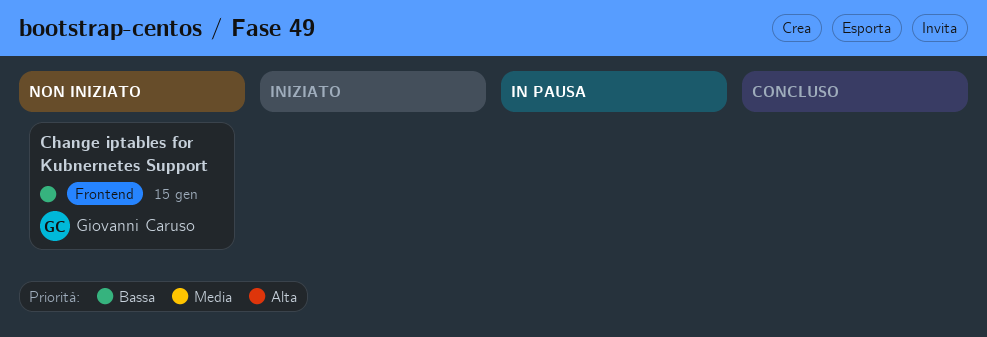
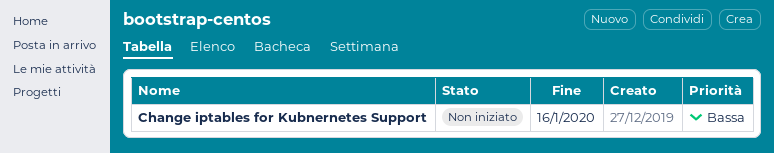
Change iptables for Kubnernetes Support, due: Jan 15 -> Jan 16

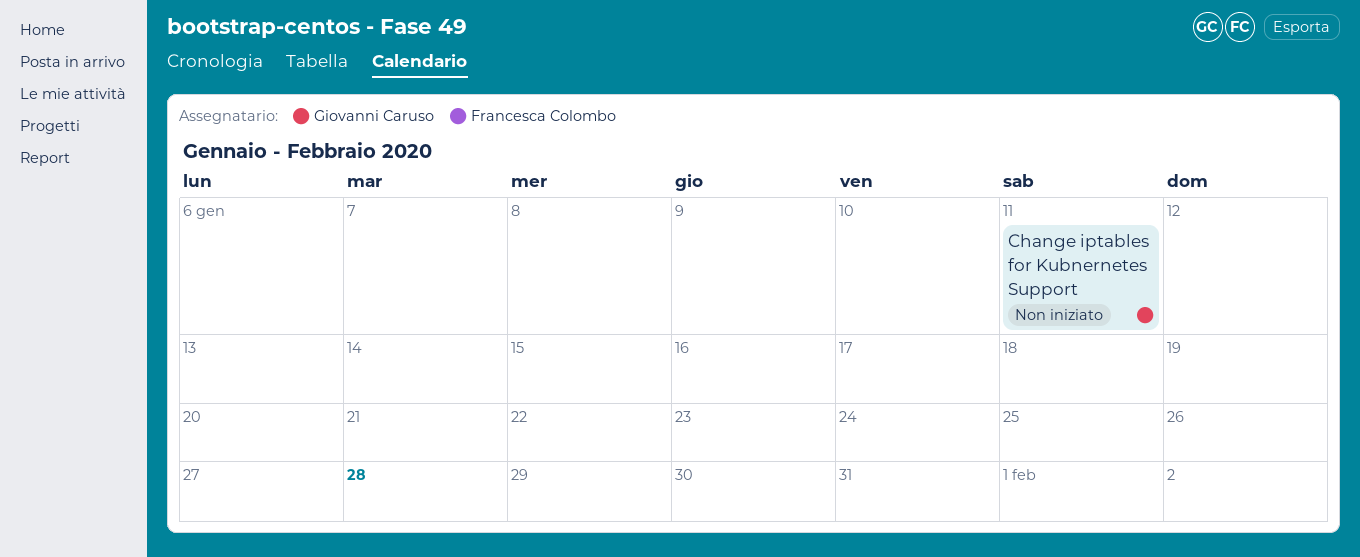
Change iptables for Kubnernetes Support, due: Jan 16 -> Jan 11

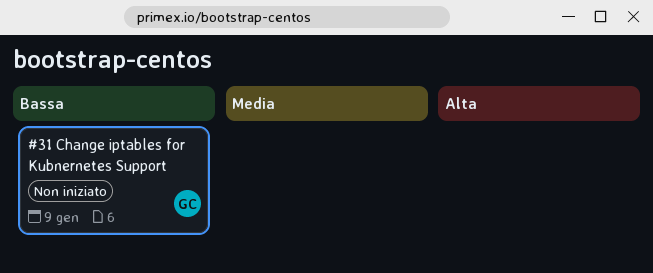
Change iptables for Kubnernetes Support, due: Jan 11 -> Jan 9

